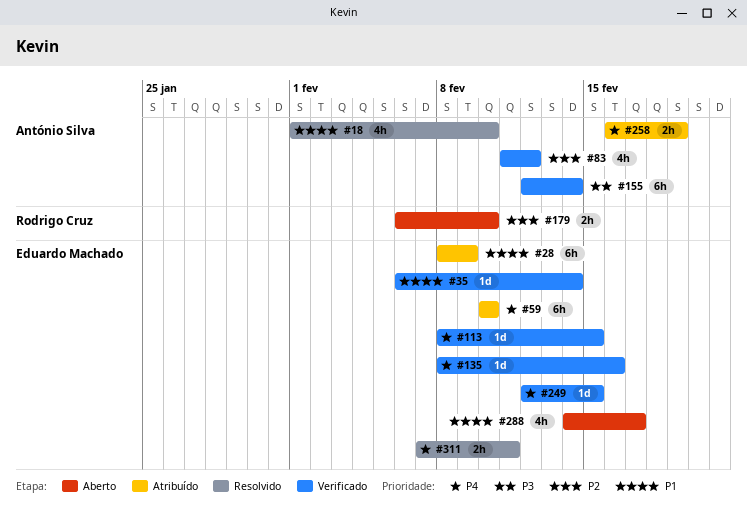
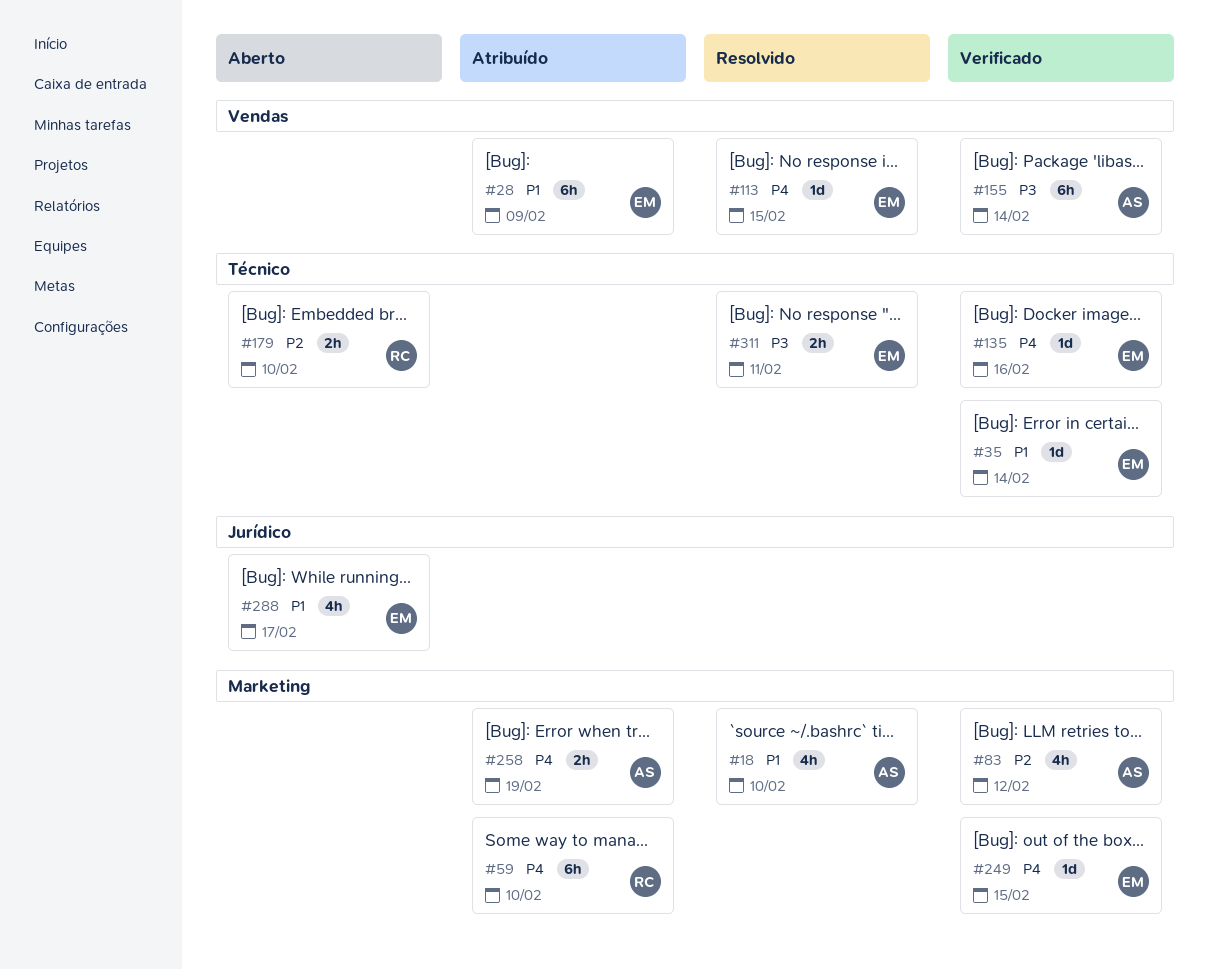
#59, owner: Eduardo Machado -> Rodrigo Cruz
#113, status: Verificado -> Resolvido
#311, priority: P4 -> P3

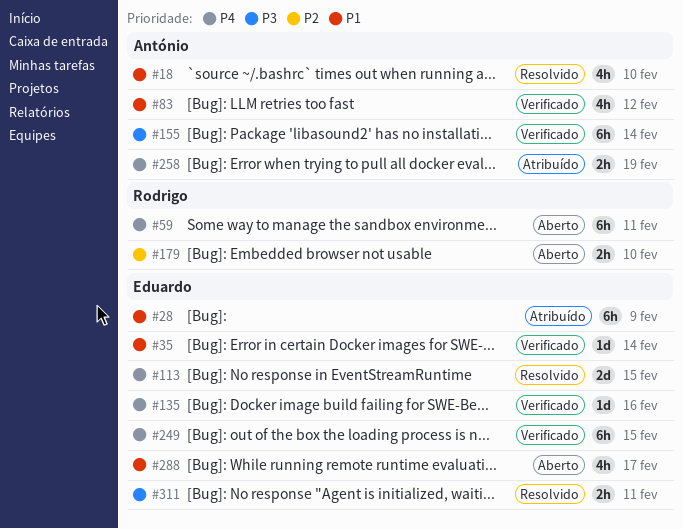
#59, status: Atribuído -> Aberto
#59, due: Feb 10 -> Feb 11
#83, priority: P2 -> P1
#113, estimate: 1d -> 2d
#249, estimate: 1d -> 6h

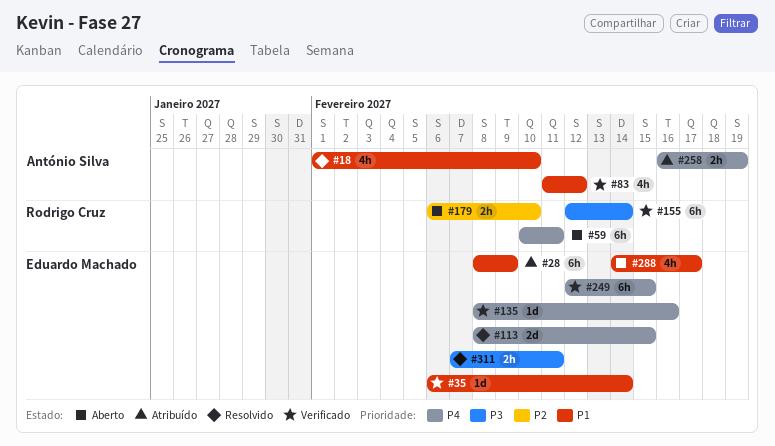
#155, owner: António Silva -> Rodrigo Cruz

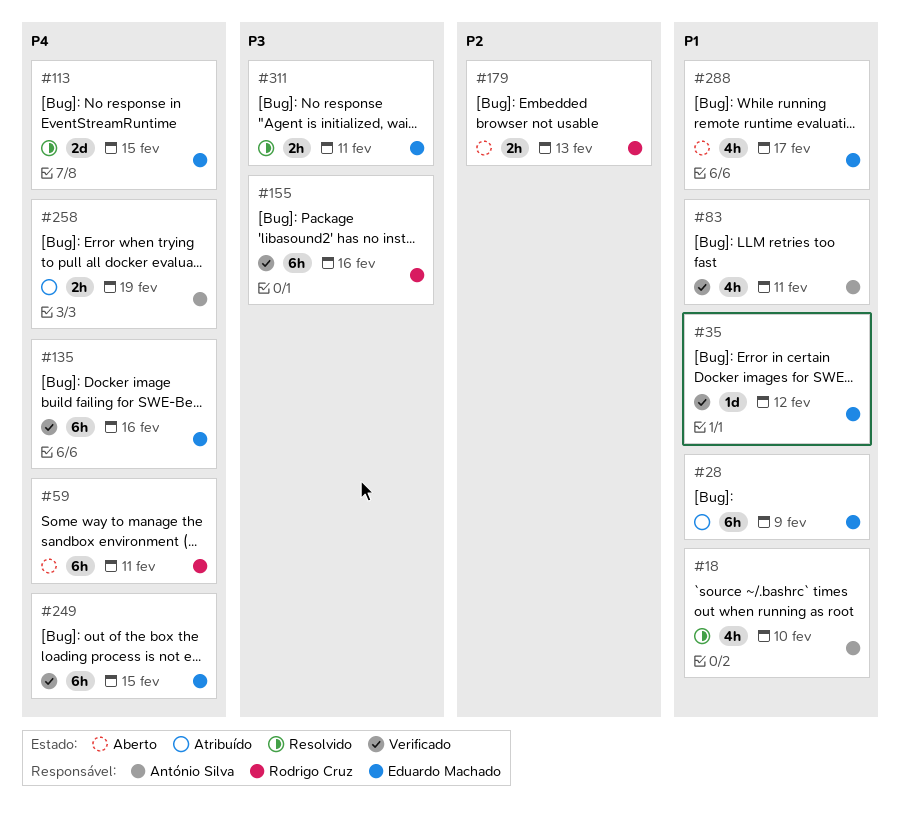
#35, due: Feb 14 -> Feb 12
#83, due: Feb 12 -> Feb 11
#135, estimate: 1d -> 6h
#155, due: Feb 14 -> Feb 16
#179, due: Feb 10 -> Feb 13

